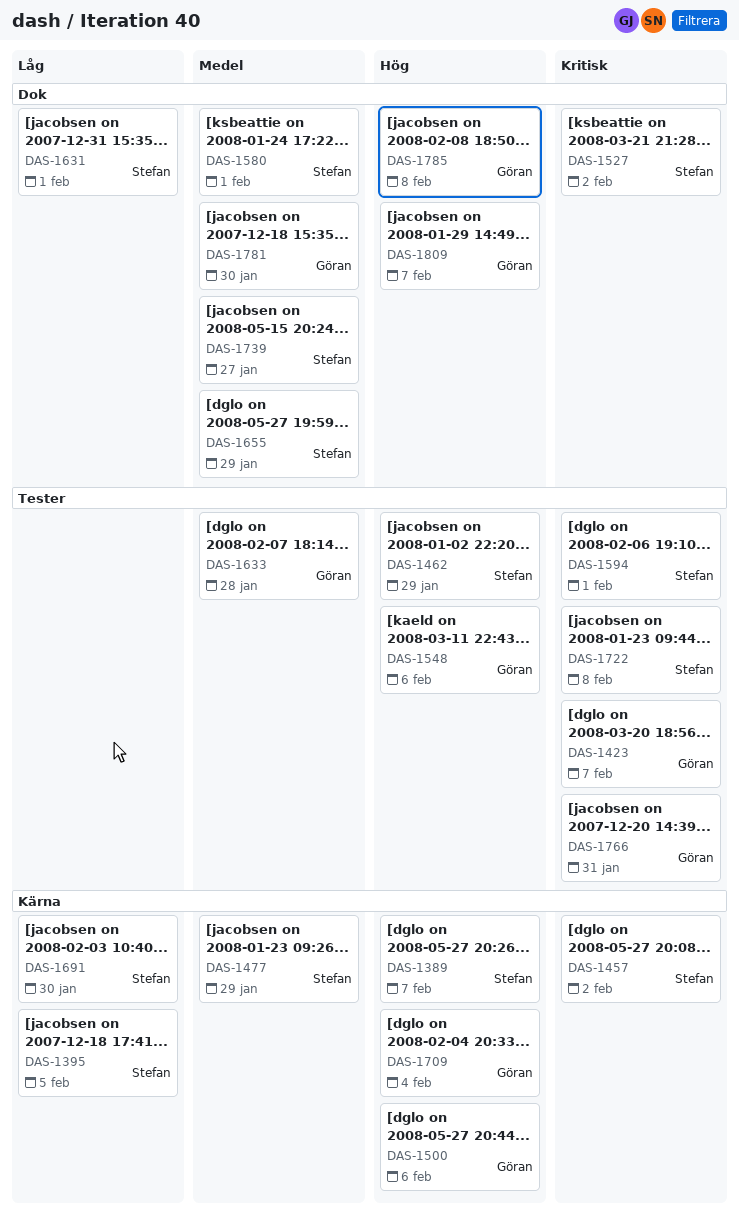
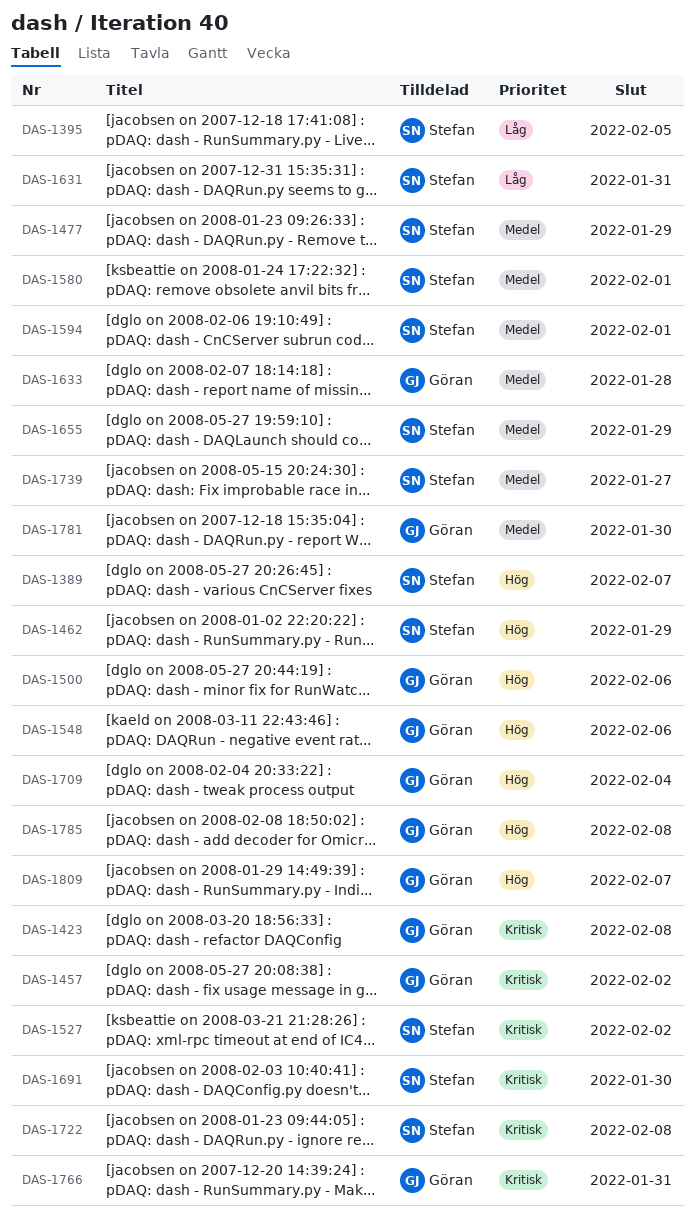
DAS-1423, due: Feb 7 -> Feb 8
DAS-1457, owner: Stefan -> Göran
DAS-1594, priority: Kritisk -> Medel
DAS-1631, due: Feb 1 -> Jan 31
DAS-1691, priority: Låg -> Kritisk

